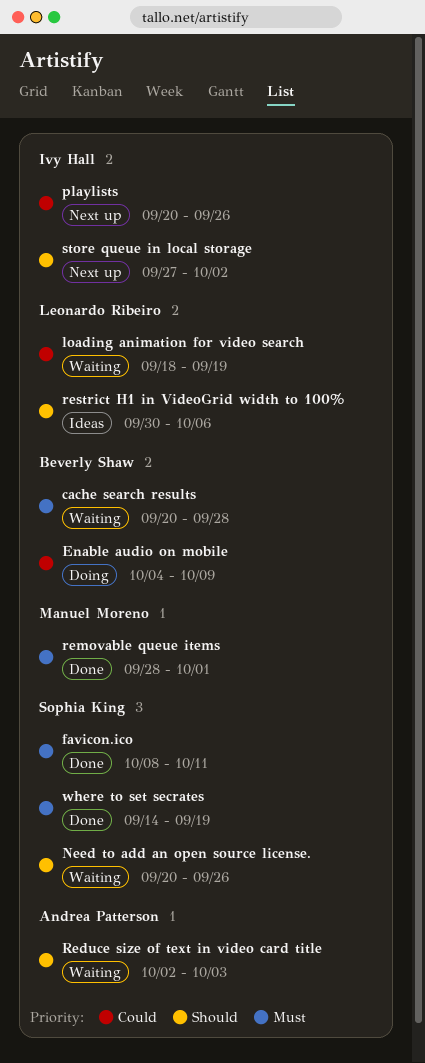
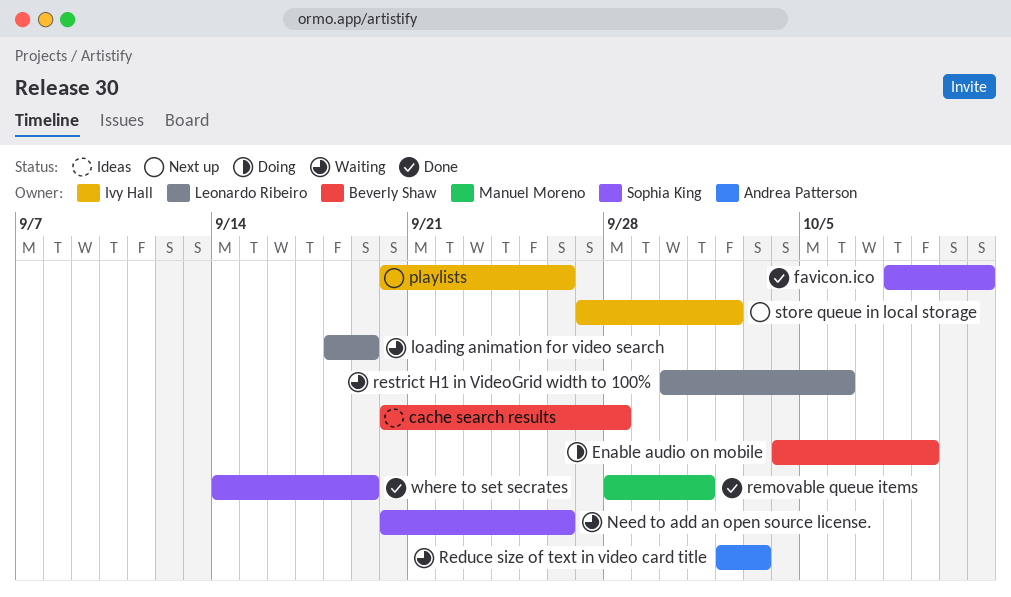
cache search results, status: Waiting -> Ideas
restrict H1 in VideoGrid width to 100%, status: Ideas -> Waiting

